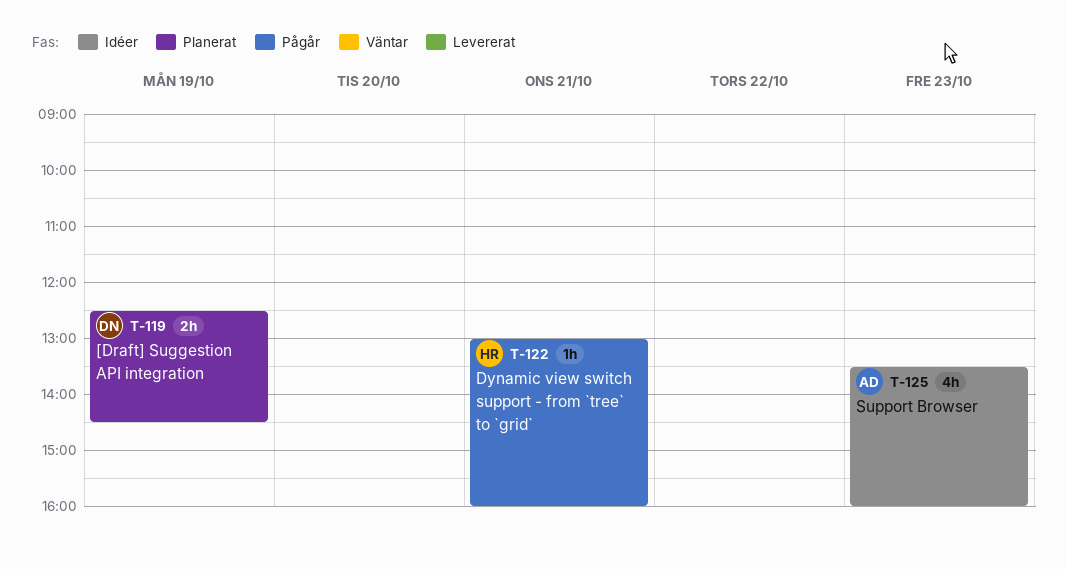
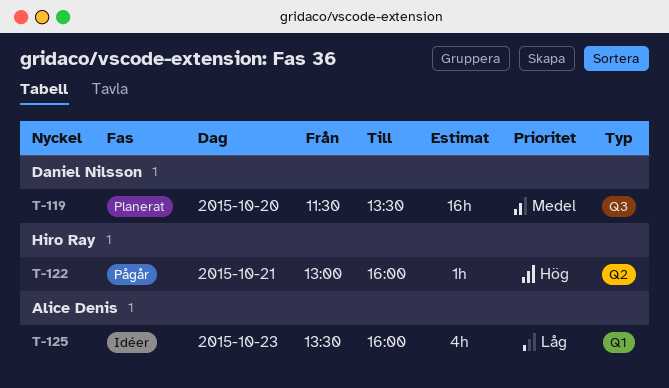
T-119, estimate: 2h -> 16h
T-119, day: Oct 19 -> Oct 20
T-119, begins: 12:30 -> 11:30
T-119, ends: 14:30 -> 13:30

